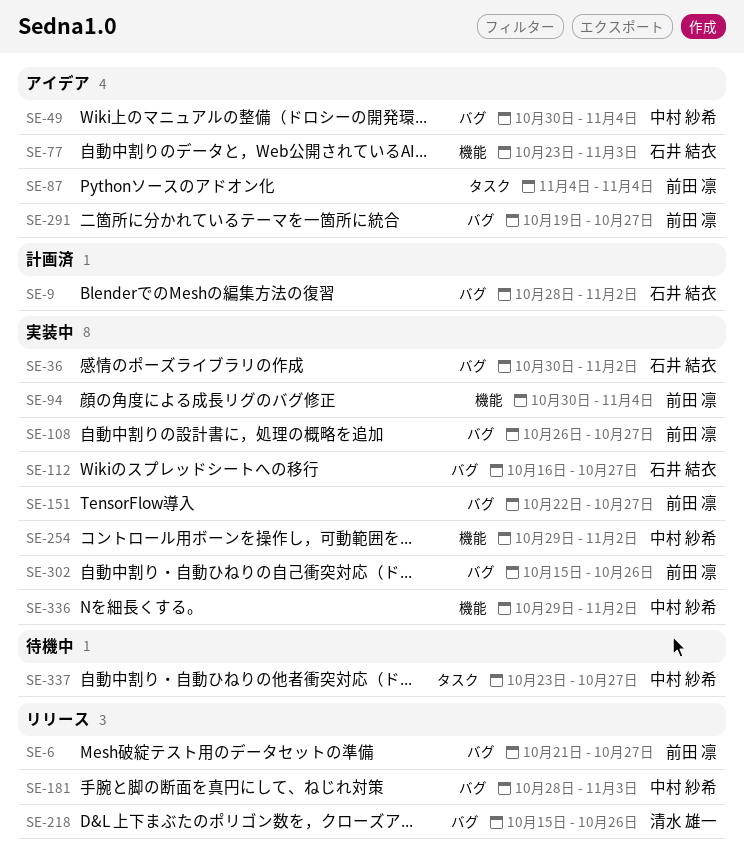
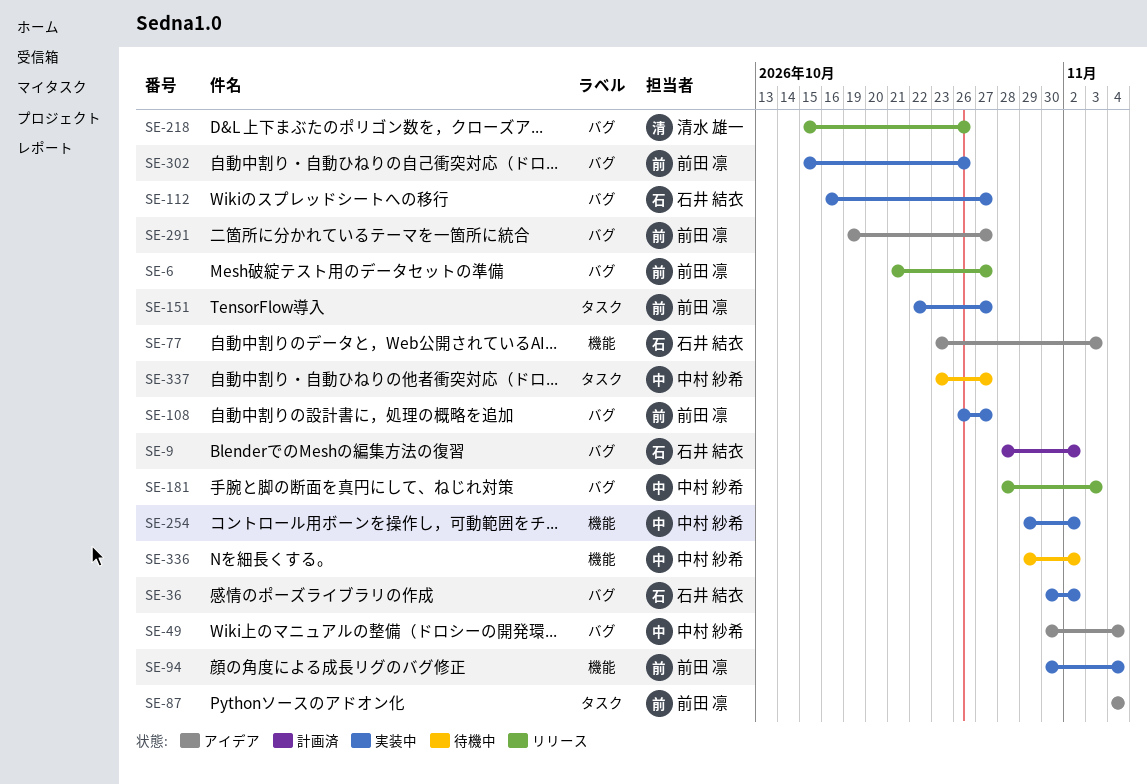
SE-151, label: バグ -> タスク
SE-336, status: 実装中 -> 待機中

